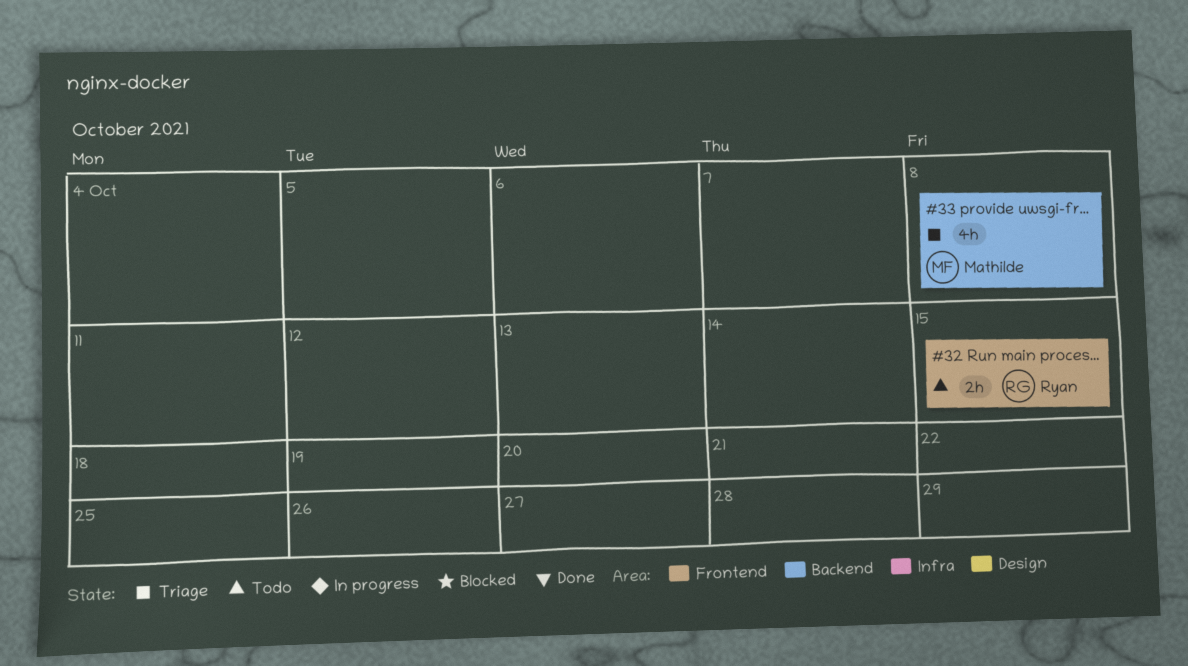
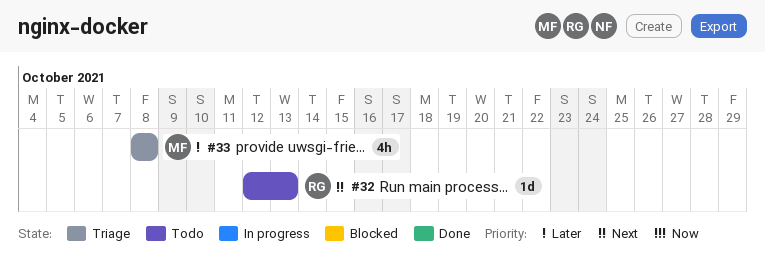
#32, estimate: 2h -> 1d
#32, due: Oct 15 -> Oct 13

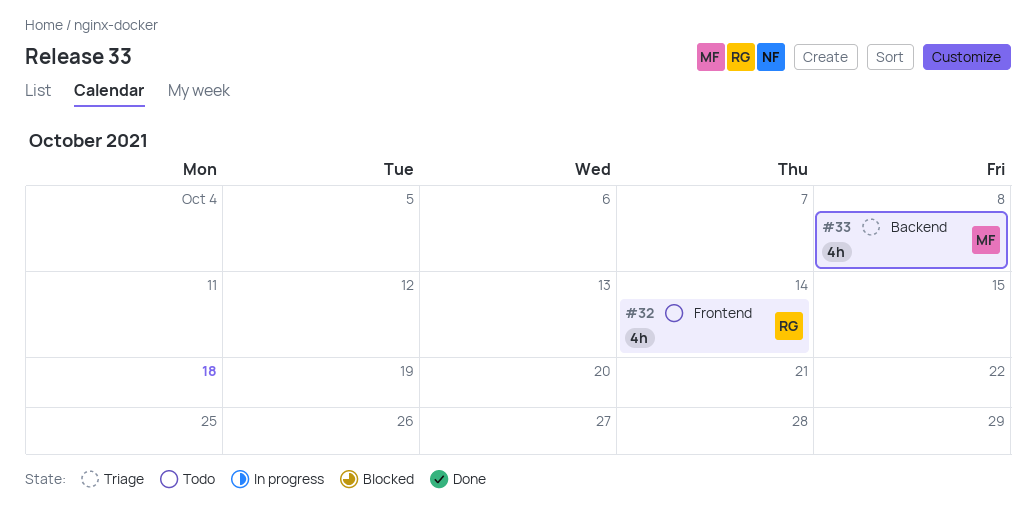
#32, estimate: 1d -> 4h
#32, due: Oct 13 -> Oct 14

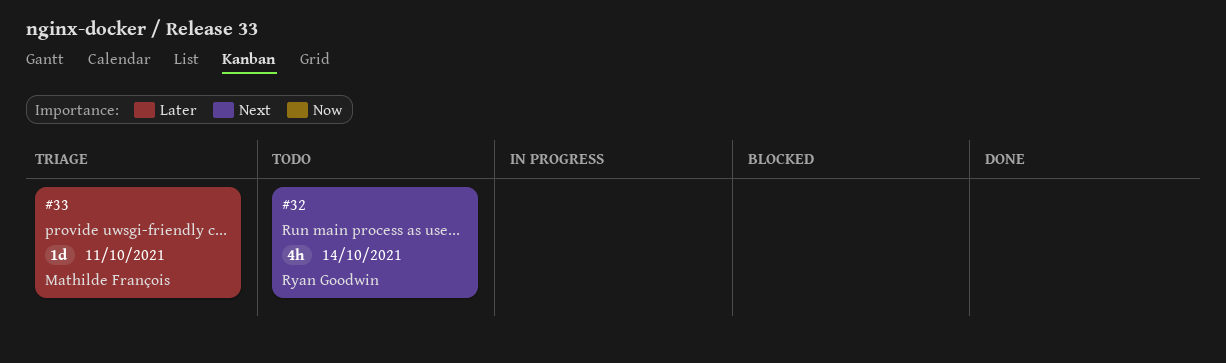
#33, estimate: 4h -> 1d
#33, due: Oct 8 -> Oct 11

